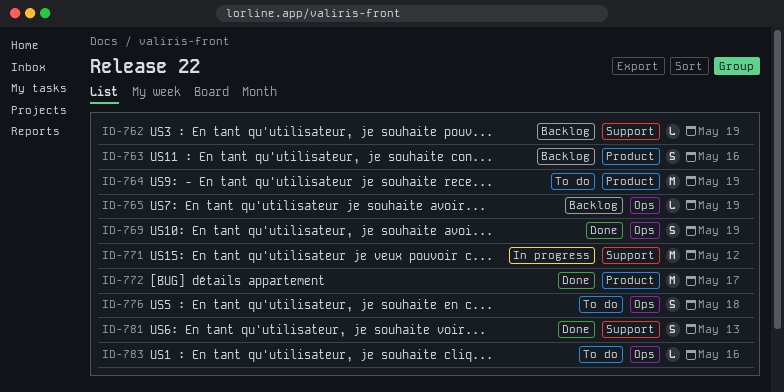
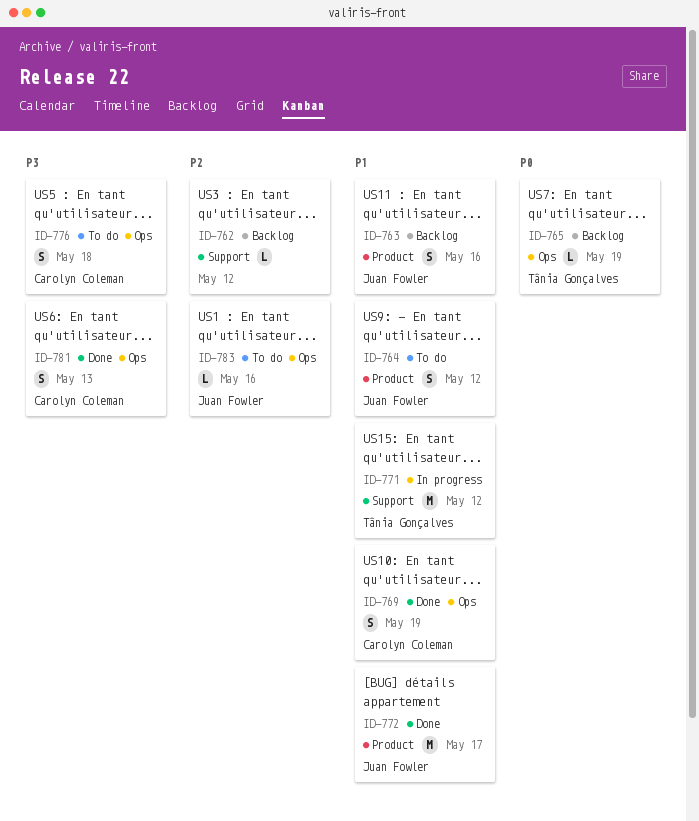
ID-762, due: May 19 -> May 12
ID-764, estimate: M -> S
ID-764, due: May 19 -> May 12
ID-781, label: Support -> Ops

